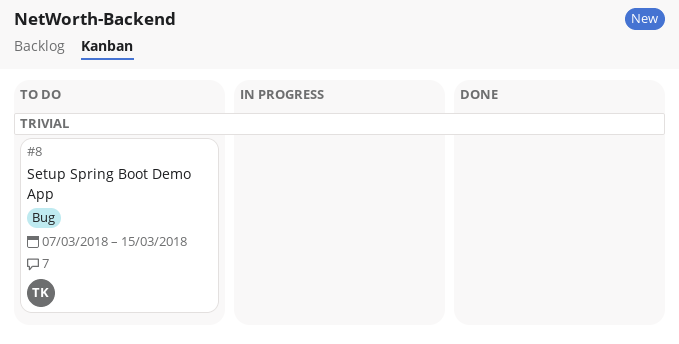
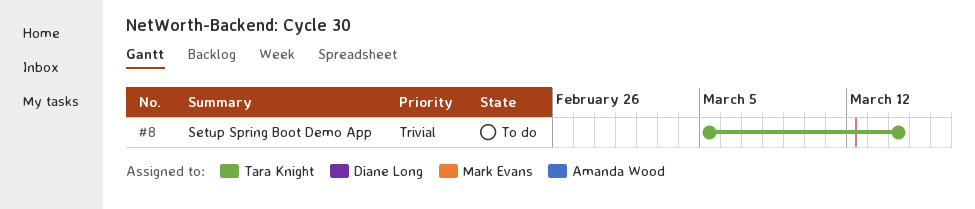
#8, start: Mar 7 -> Mar 5
#8, due: Mar 15 -> Mar 14

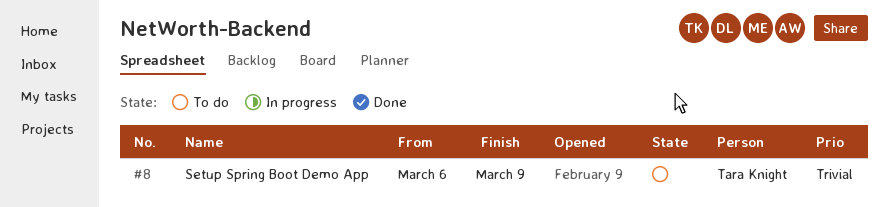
#8, start: Mar 5 -> Mar 6
#8, due: Mar 14 -> Mar 9

